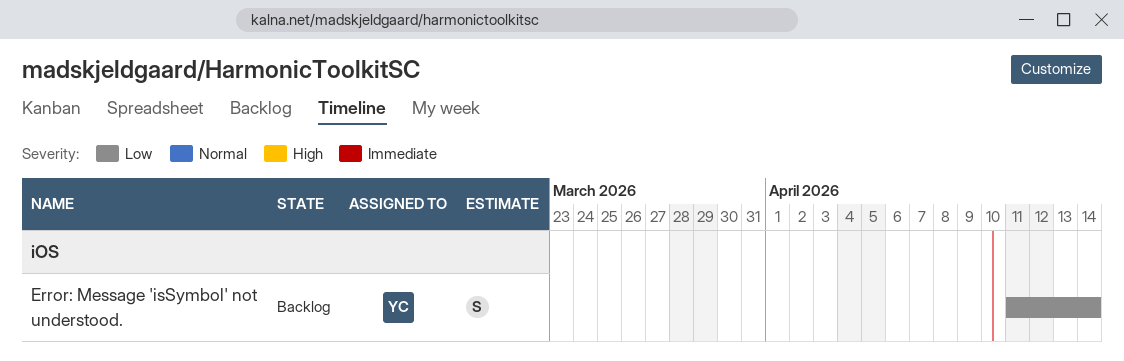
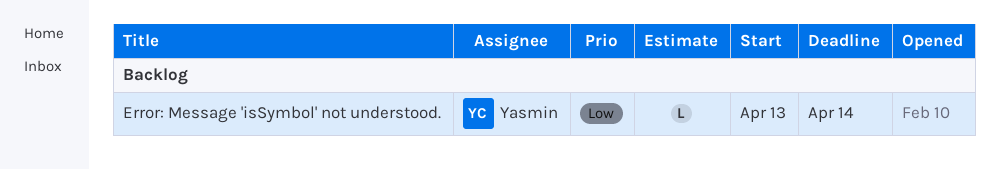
Error: Message 'isSymbol' not understood., estimate: S -> L
Error: Message 'isSymbol' not understood., start: Apr 11 -> Apr 13

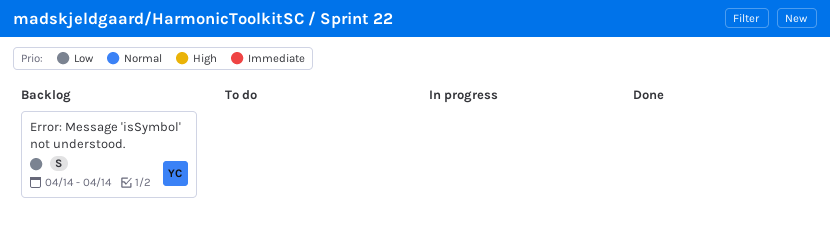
Error: Message 'isSymbol' not understood., estimate: L -> S
Error: Message 'isSymbol' not understood., start: Apr 13 -> Apr 14

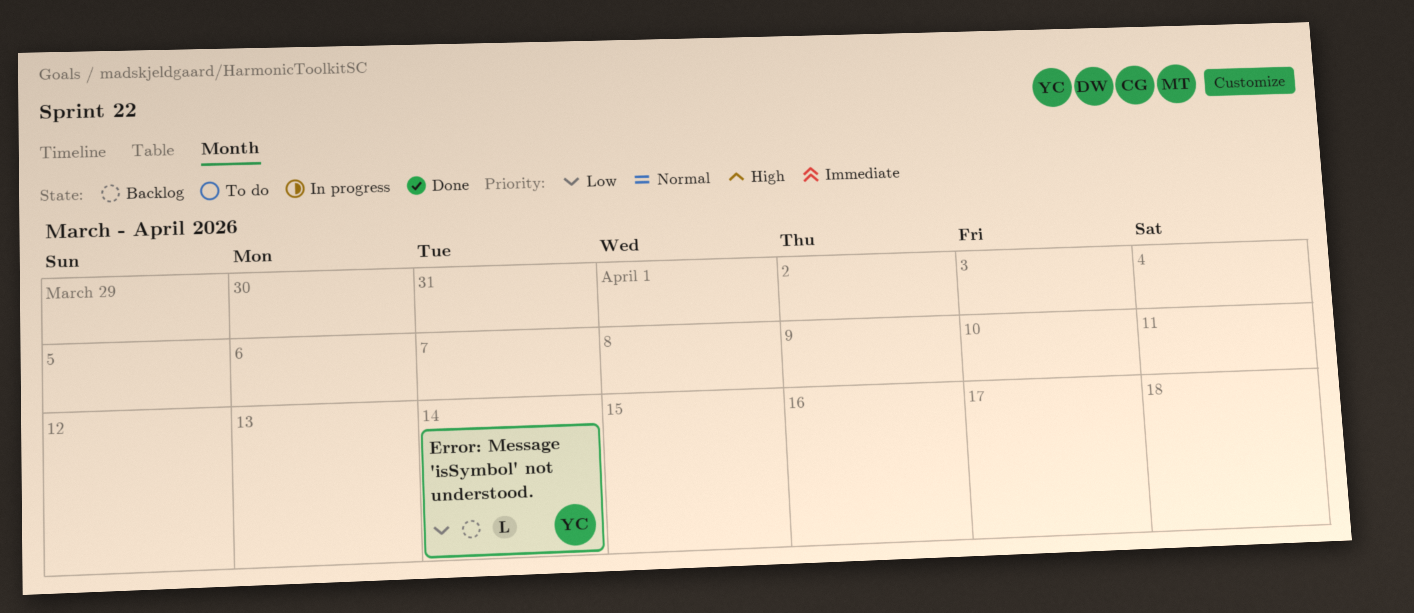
Error: Message 'isSymbol' not understood., estimate: S -> L

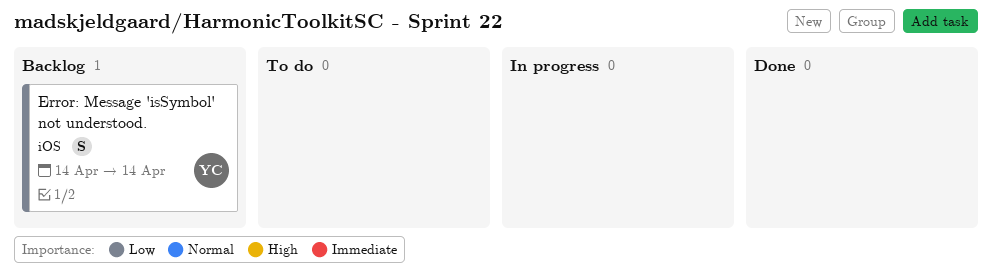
Error: Message 'isSymbol' not understood., estimate: L -> S

